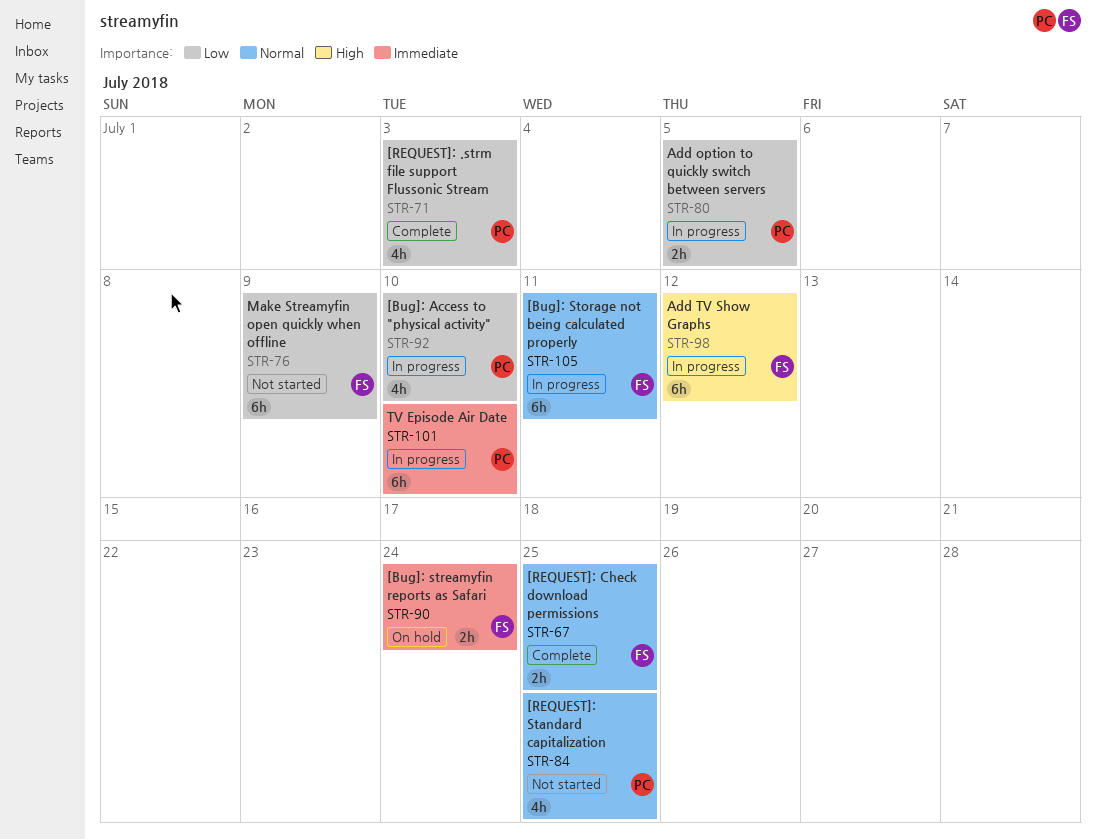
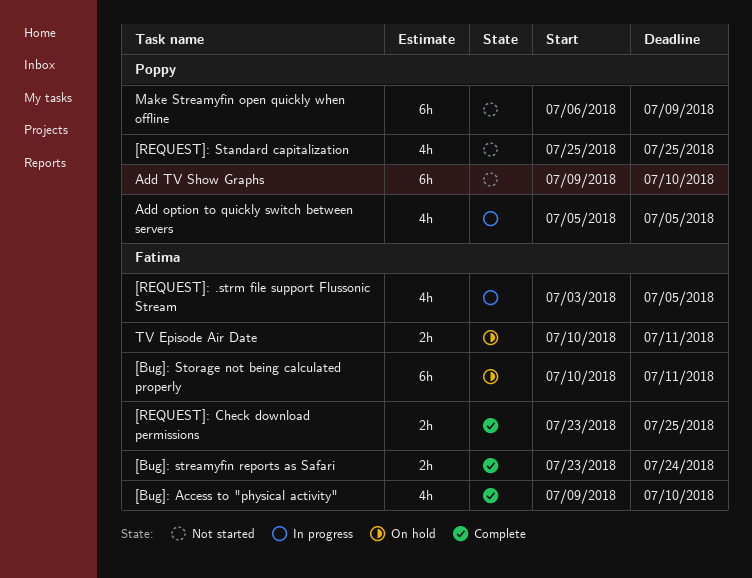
[Bug]: Access to "physical activity", status: In progress -> Complete
[Bug]: Access to "physical activity", owner: Poppy -> Fatima
[Bug]: Storage not being calculated properly, status: In progress -> On hold
[Bug]: streamyfin reports as Safari, status: On hold -> Complete
[REQUEST]: .strm file support Flussonic Stream, status: Complete -> In progress
[REQUEST]: .strm file support Flussonic Stream, owner: Poppy -> Fatima
[REQUEST]: .strm file support Flussonic Stream, due: Jul 3 -> Jul 5
Add option to quickly switch between servers, estimate: 2h -> 4h
Add TV Show Graphs, status: In progress -> Not started
Add TV Show Graphs, owner: Fatima -> Poppy
Add TV Show Graphs, due: Jul 12 -> Jul 10
Make Streamyfin open quickly when offline, owner: Fatima -> Poppy
TV Episode Air Date, status: In progress -> On hold
TV Episode Air Date, owner: Poppy -> Fatima
TV Episode Air Date, estimate: 6h -> 2h
TV Episode Air Date, due: Jul 10 -> Jul 11

